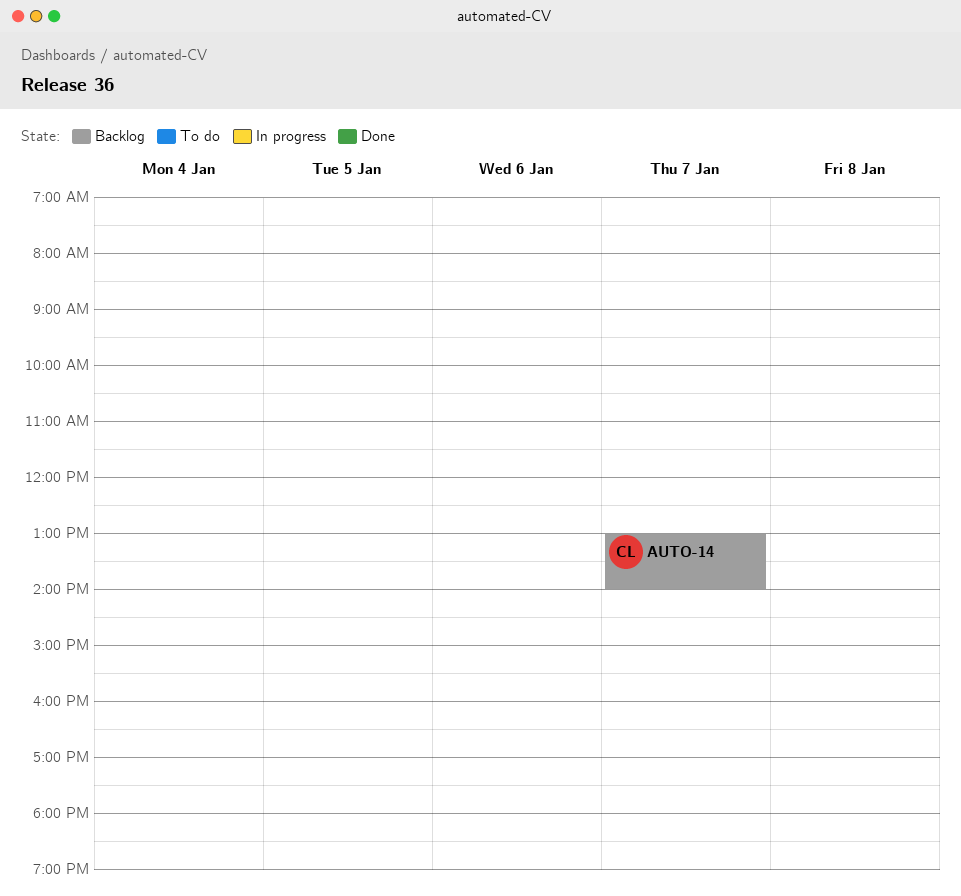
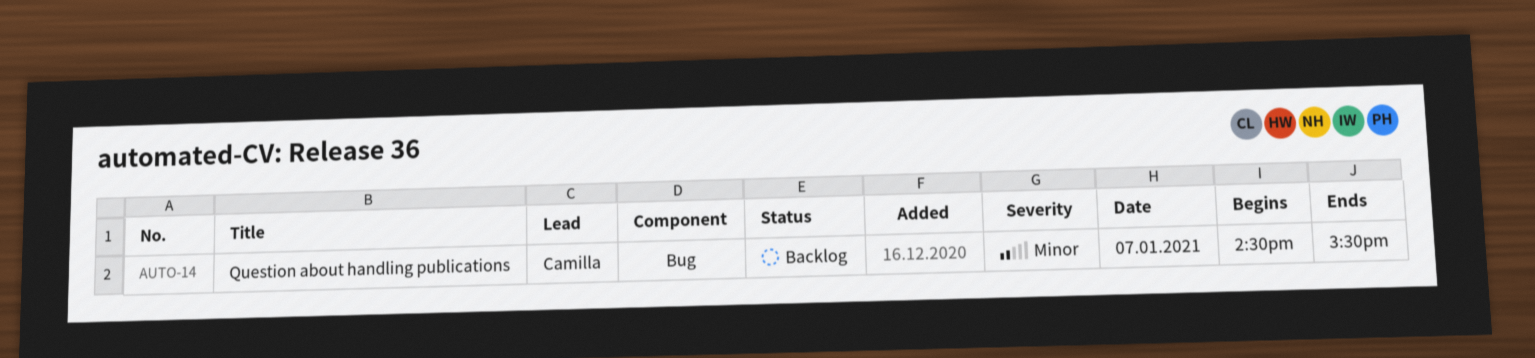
AUTO-14, begins: 13:00 -> 14:30
AUTO-14, ends: 14:00 -> 15:30

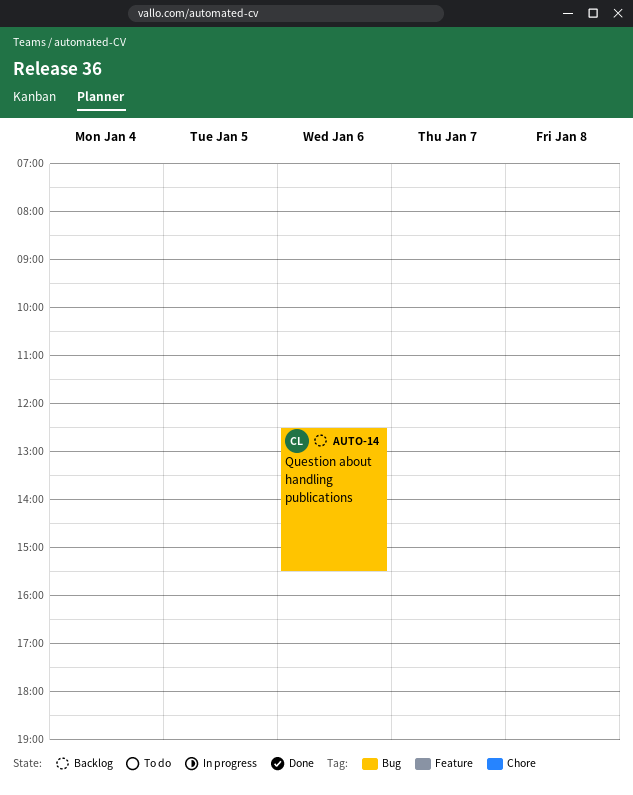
AUTO-14, day: Jan 7 -> Jan 6
AUTO-14, begins: 14:30 -> 12:30

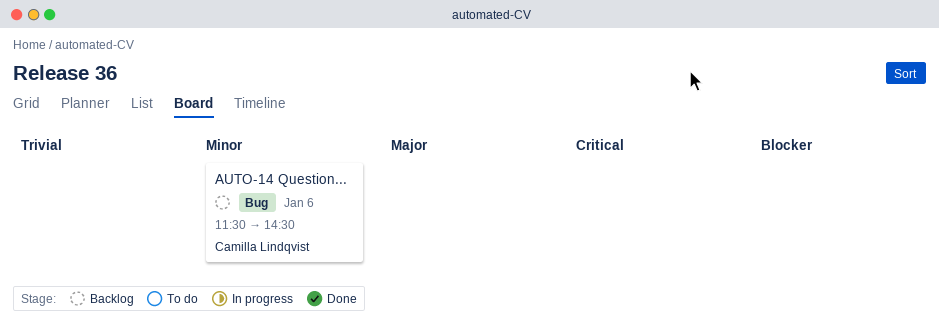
AUTO-14, begins: 12:30 -> 11:30
AUTO-14, ends: 15:30 -> 14:30

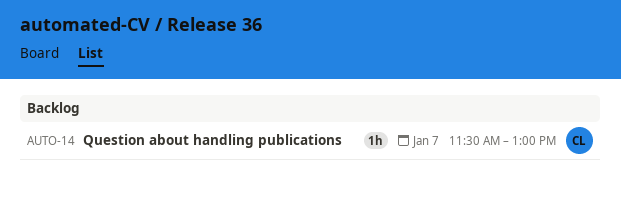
AUTO-14, day: Jan 6 -> Jan 7
AUTO-14, ends: 14:30 -> 13:00

